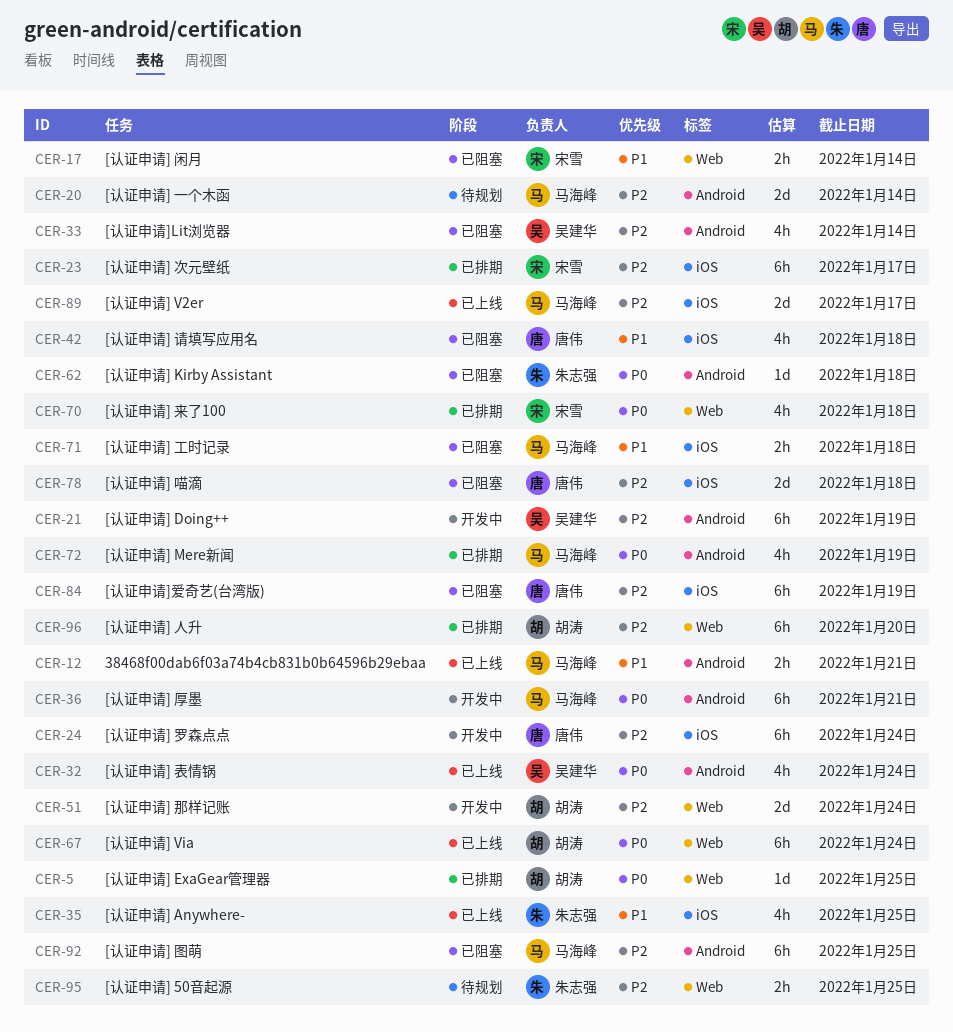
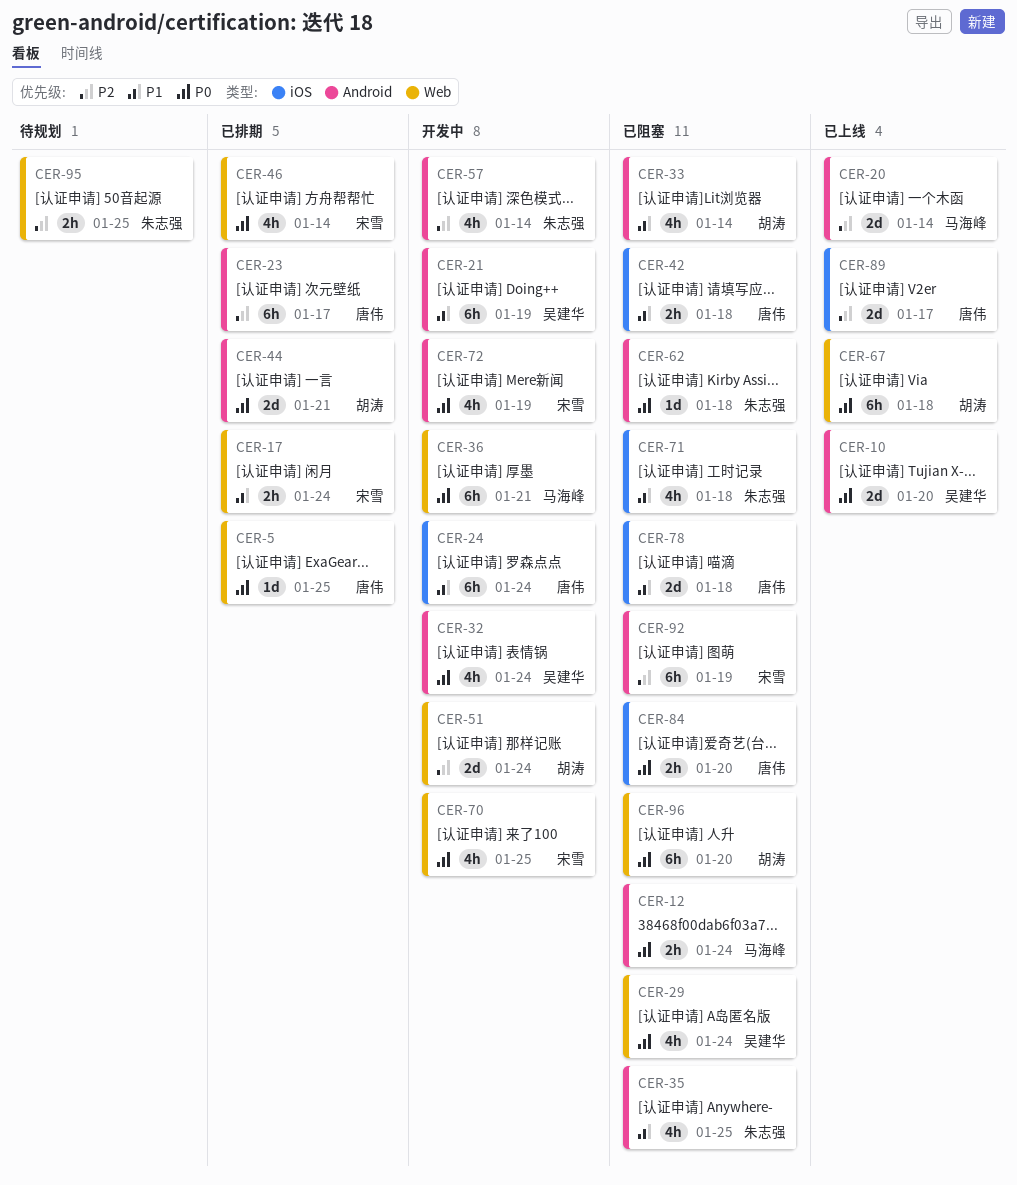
CER-5, owner: 胡涛 -> 唐伟
CER-10: none -> present
CER-12, status: 已上线 -> 已阻塞
CER-12, priority: P1 -> P0
CER-12, due: Jan 21 -> Jan 24
CER-17, status: 已阻塞 -> 已排期
CER-17, due: Jan 14 -> Jan 24
CER-20, status: 待规划 -> 已上线
CER-21, priority: P2 -> P1
CER-23, owner: 宋雪 -> 唐伟
CER-23, label: iOS -> Android
CER-24, priority: P2 -> P1
CER-29: none -> present
CER-32, status: 已上线 -> 开发中
CER-33, owner: 吴建华 -> 胡涛
CER-33, priority: P2 -> P1
CER-35, status: 已上线 -> 已阻塞
CER-35, label: iOS -> Android
CER-36, label: Android -> Web
CER-42, estimate: 4h -> 2h
CER-44: none -> present
CER-46: none -> present
CER-57: none -> present
CER-67, due: Jan 24 -> Jan 18
CER-70, status: 已排期 -> 开发中
CER-70, due: Jan 18 -> Jan 25
CER-71, owner: 马海峰 -> 朱志强
CER-71, estimate: 2h -> 4h
CER-72, status: 已排期 -> 开发中
CER-72, owner: 马海峰 -> 宋雪
CER-78, priority: P2 -> P1
CER-84, priority: P2 -> P0
CER-84, estimate: 6h -> 2h
CER-84, due: Jan 19 -> Jan 20
CER-89, owner: 马海峰 -> 唐伟
CER-92, owner: 马海峰 -> 宋雪
CER-92, due: Jan 25 -> Jan 19
CER-96, status: 已排期 -> 已阻塞
CER-96, priority: P2 -> P0

